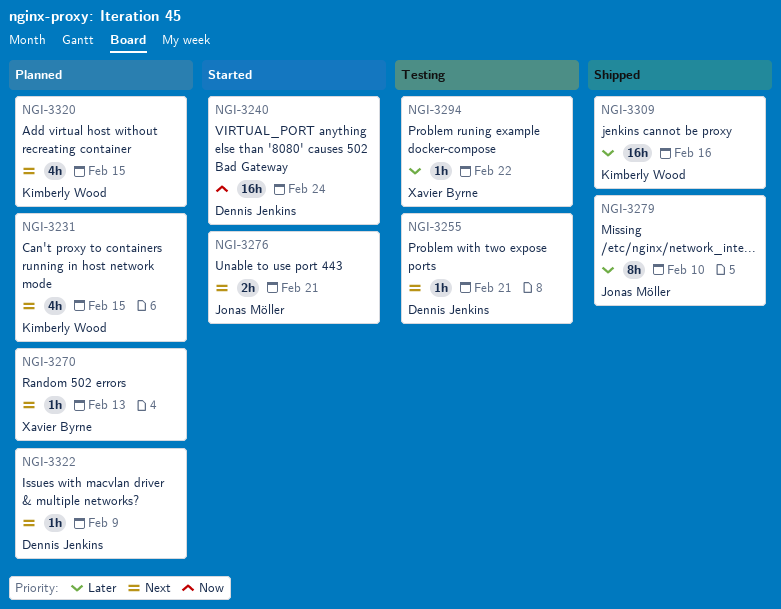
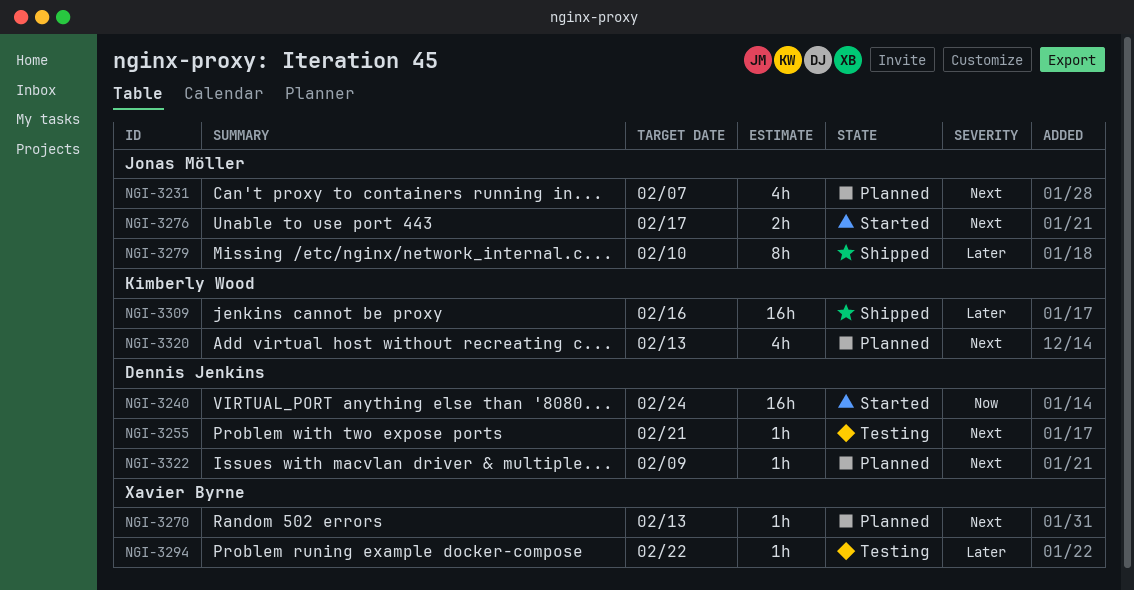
NGI-3231, owner: Kimberly Wood -> Jonas Möller
NGI-3231, due: Feb 15 -> Feb 7
NGI-3276, due: Feb 21 -> Feb 17
NGI-3320, due: Feb 15 -> Feb 13

